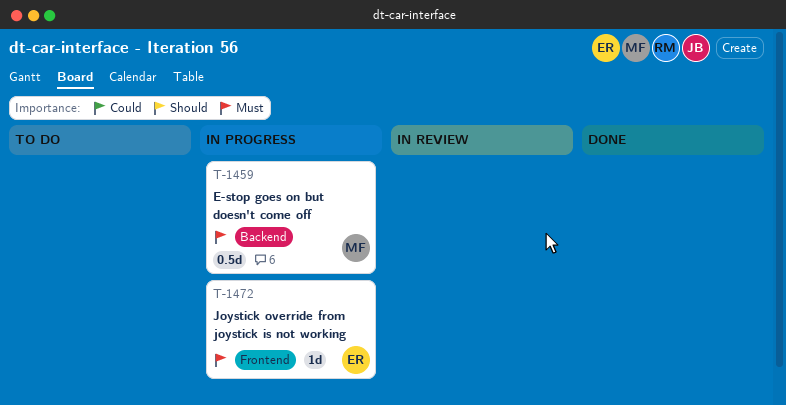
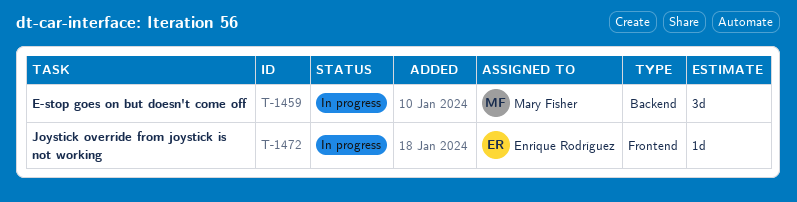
T-1459, estimate: 0.5d -> 3d

